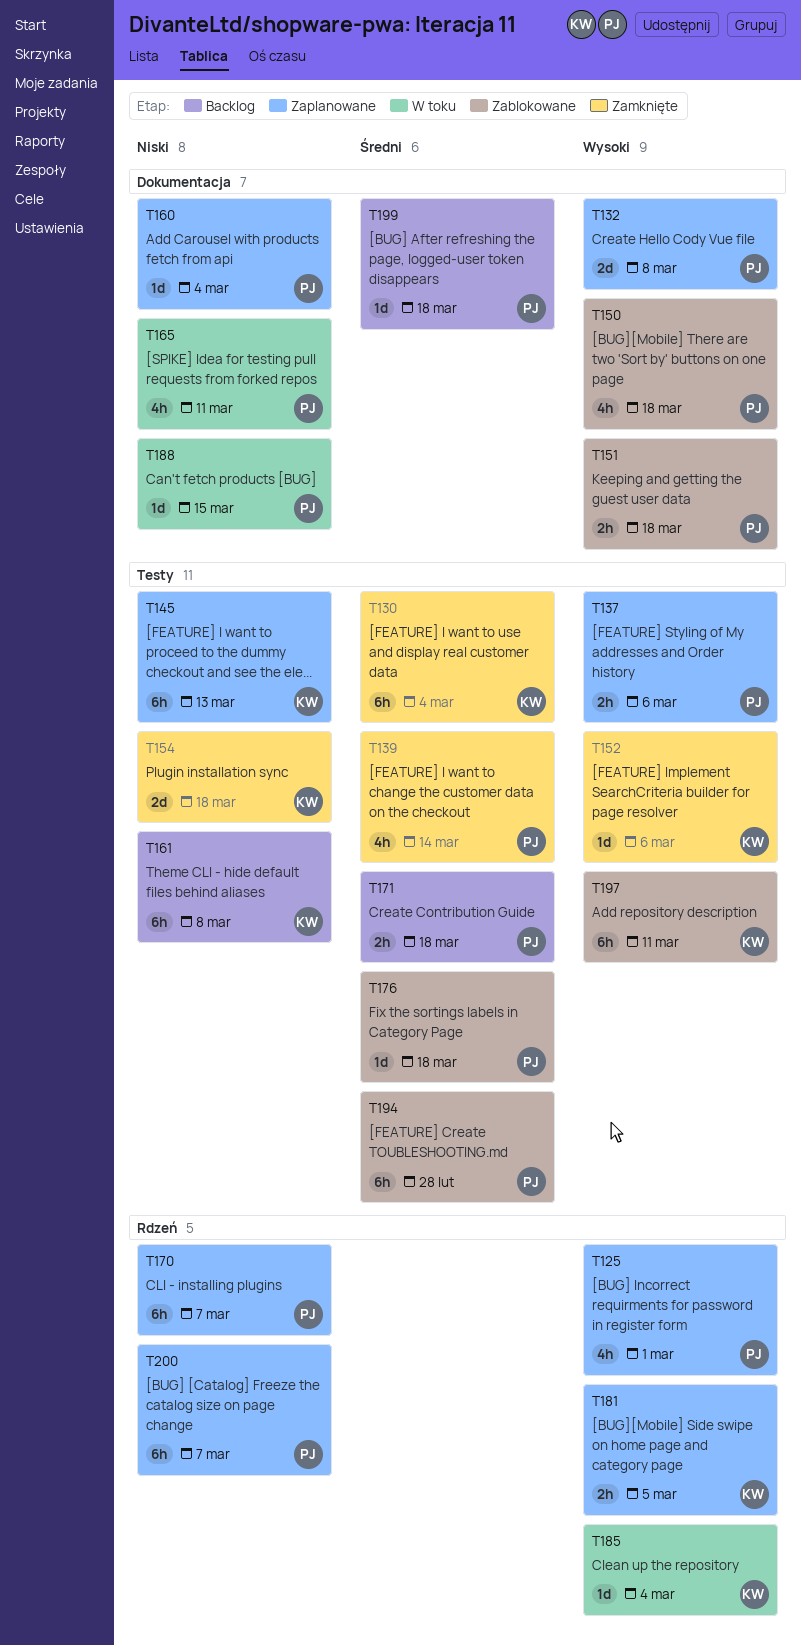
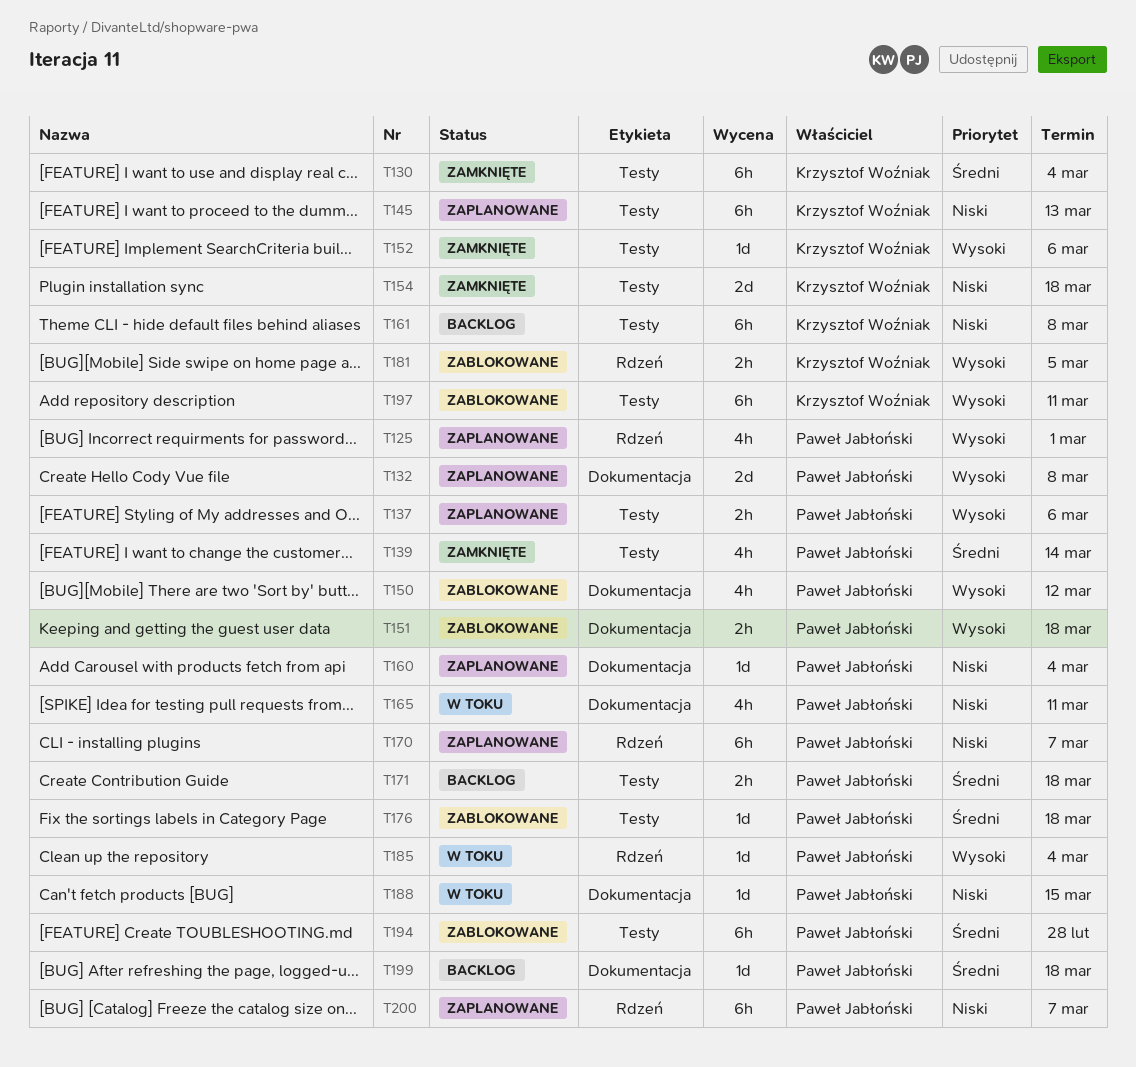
T150, due: Mar 18 -> Mar 12
T181, status: Zaplanowane -> Zablokowane
T185, owner: Krzysztof Woźniak -> Paweł Jabłoński

